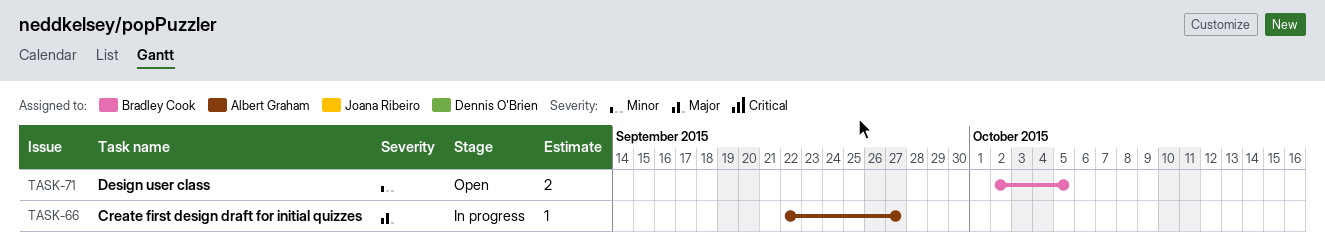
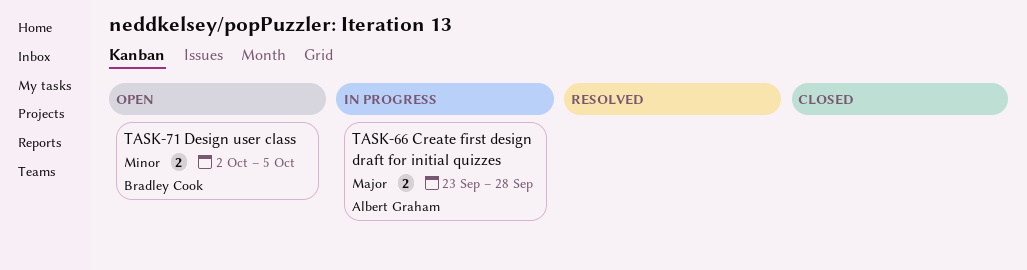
TASK-66, estimate: 1 -> 2
TASK-66, start: Sep 22 -> Sep 23
TASK-66, due: Sep 27 -> Sep 28

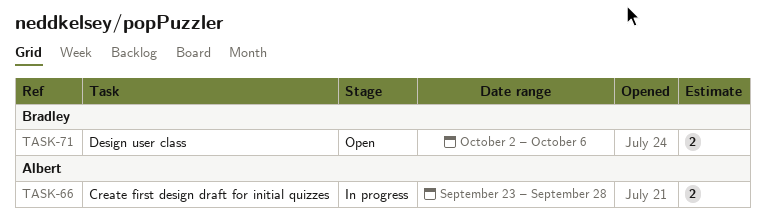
TASK-71, due: Oct 5 -> Oct 6

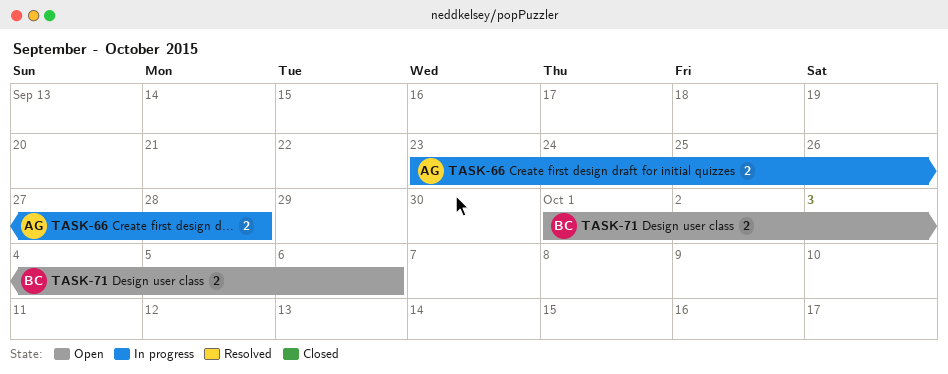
TASK-71, start: Oct 2 -> Oct 1

